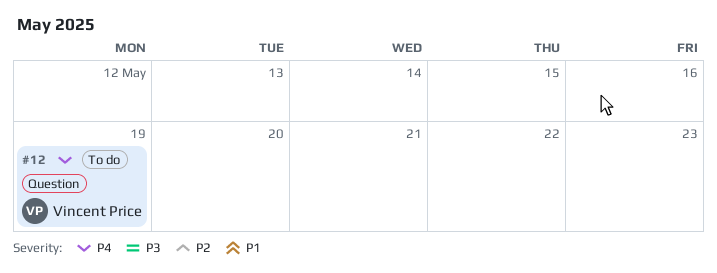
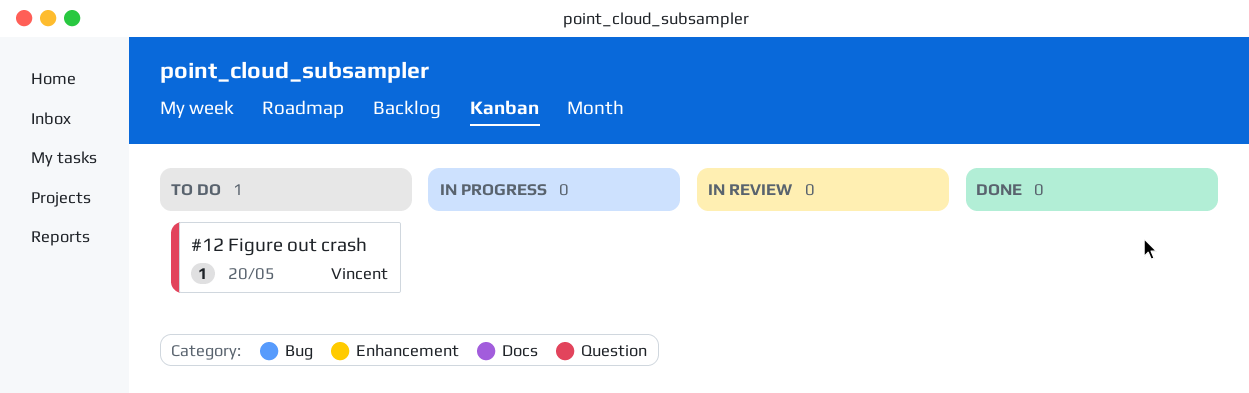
#12, due: May 19 -> May 20

